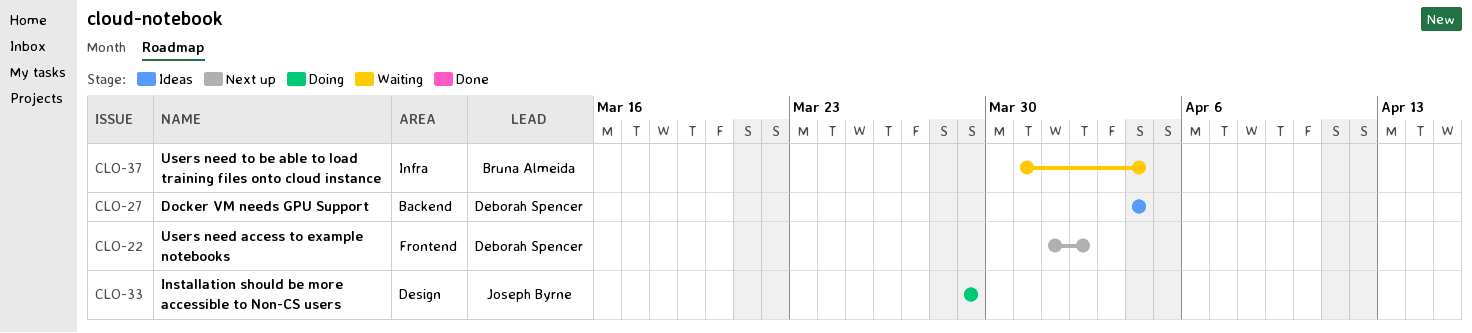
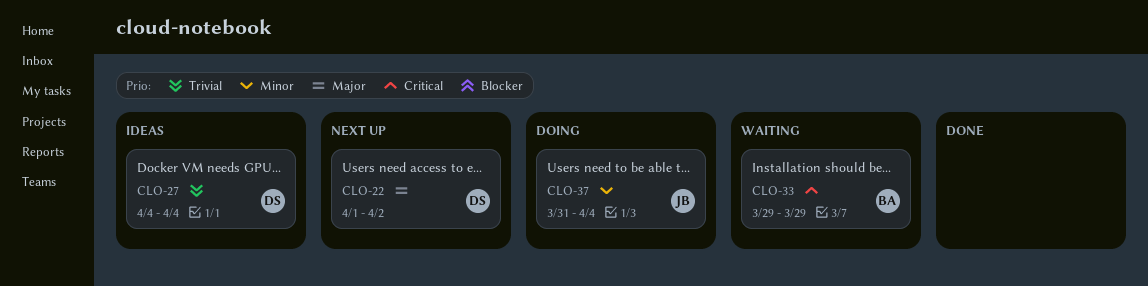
CLO-33, status: Doing -> Waiting
CLO-33, owner: Joseph Byrne -> Bruna Almeida
CLO-37, status: Waiting -> Doing
CLO-37, owner: Bruna Almeida -> Joseph Byrne

